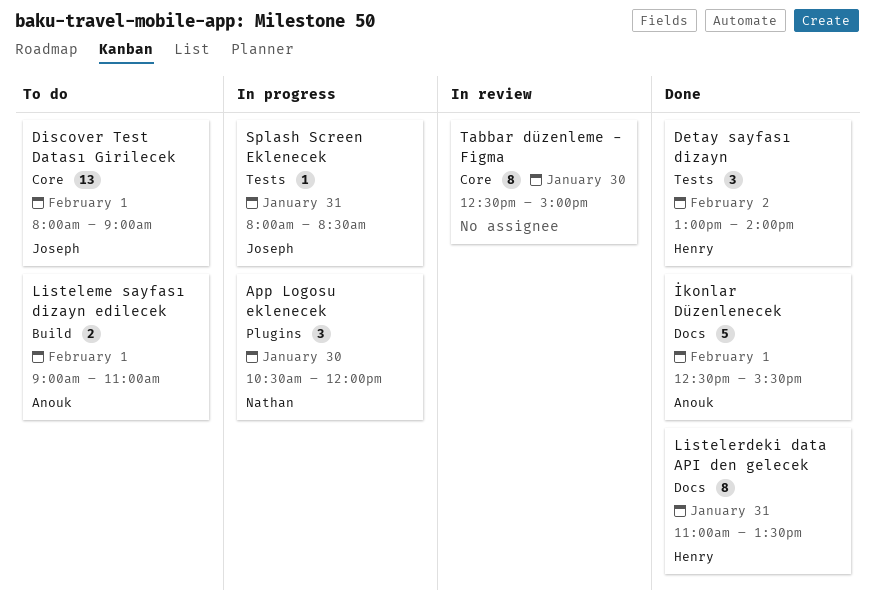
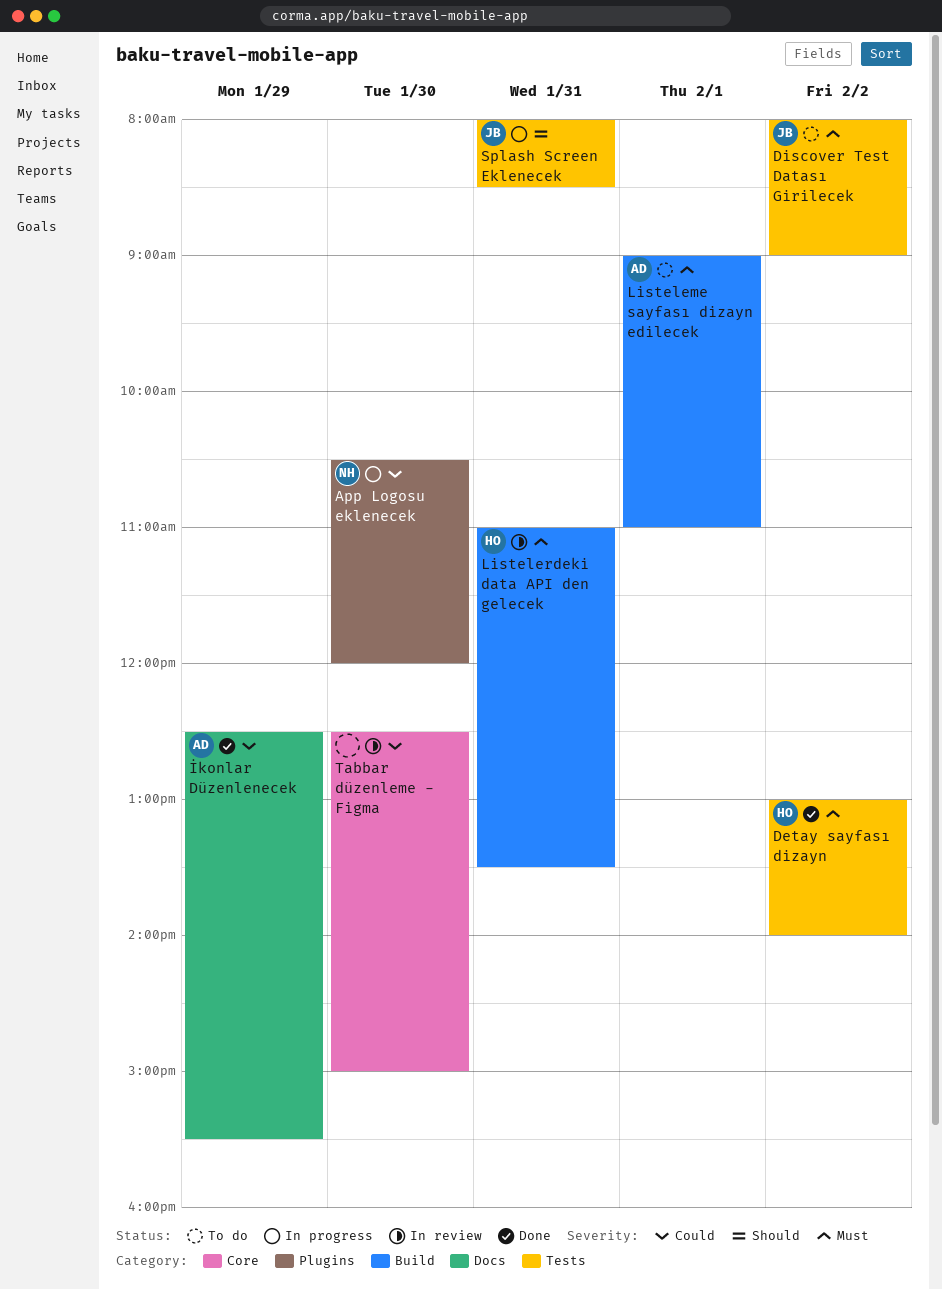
Discover Test Datası Girilecek, label: Core -> Tests
Discover Test Datası Girilecek, day: Feb 1 -> Feb 2
İkonlar Düzenlenecek, day: Feb 1 -> Jan 29
Listelerdeki data API den gelecek, status: Done -> In review
Listelerdeki data API den gelecek, label: Docs -> Build

